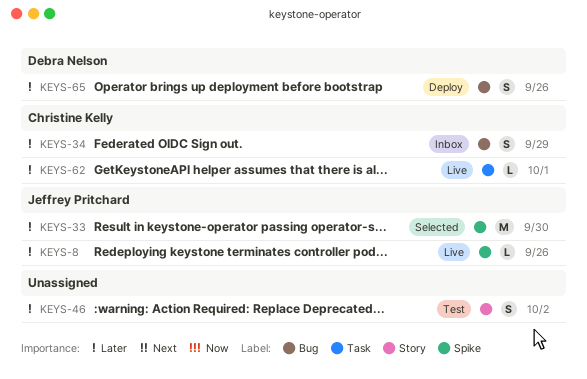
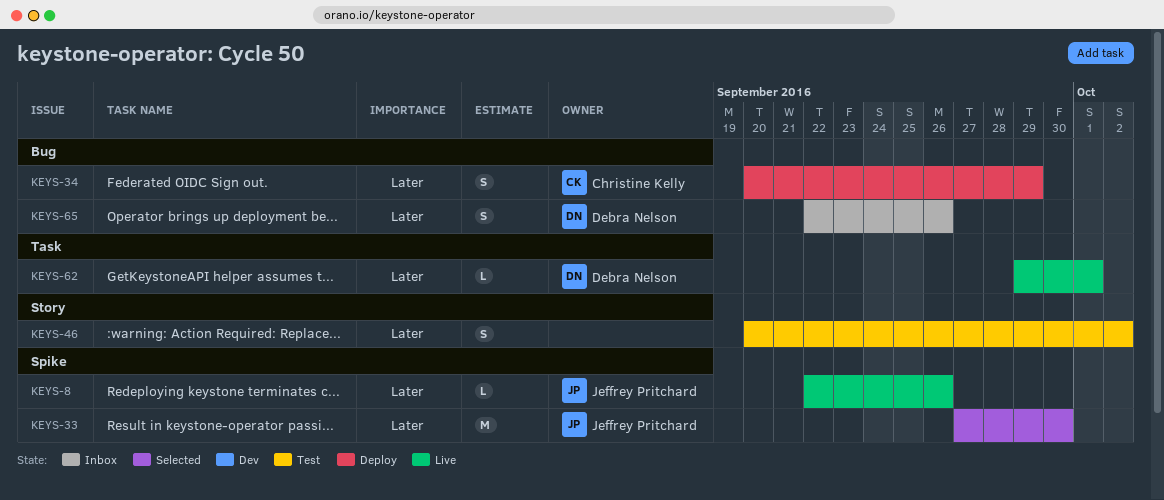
KEYS-34, status: Inbox -> Deploy
KEYS-62, owner: Christine Kelly -> Debra Nelson
KEYS-65, status: Deploy -> Inbox

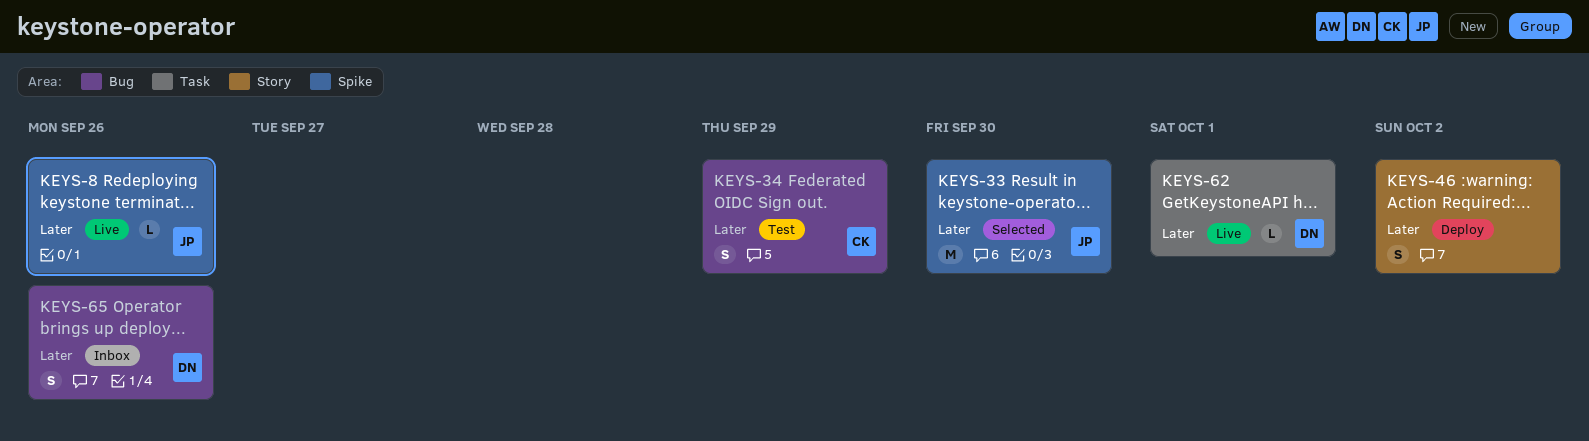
KEYS-34, status: Deploy -> Test
KEYS-46, status: Test -> Deploy

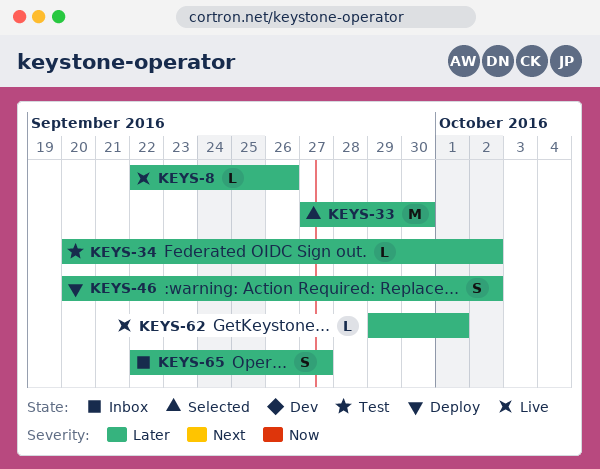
KEYS-34, estimate: S -> L
KEYS-34, due: Sep 29 -> Oct 2
KEYS-65, due: Sep 26 -> Sep 27

